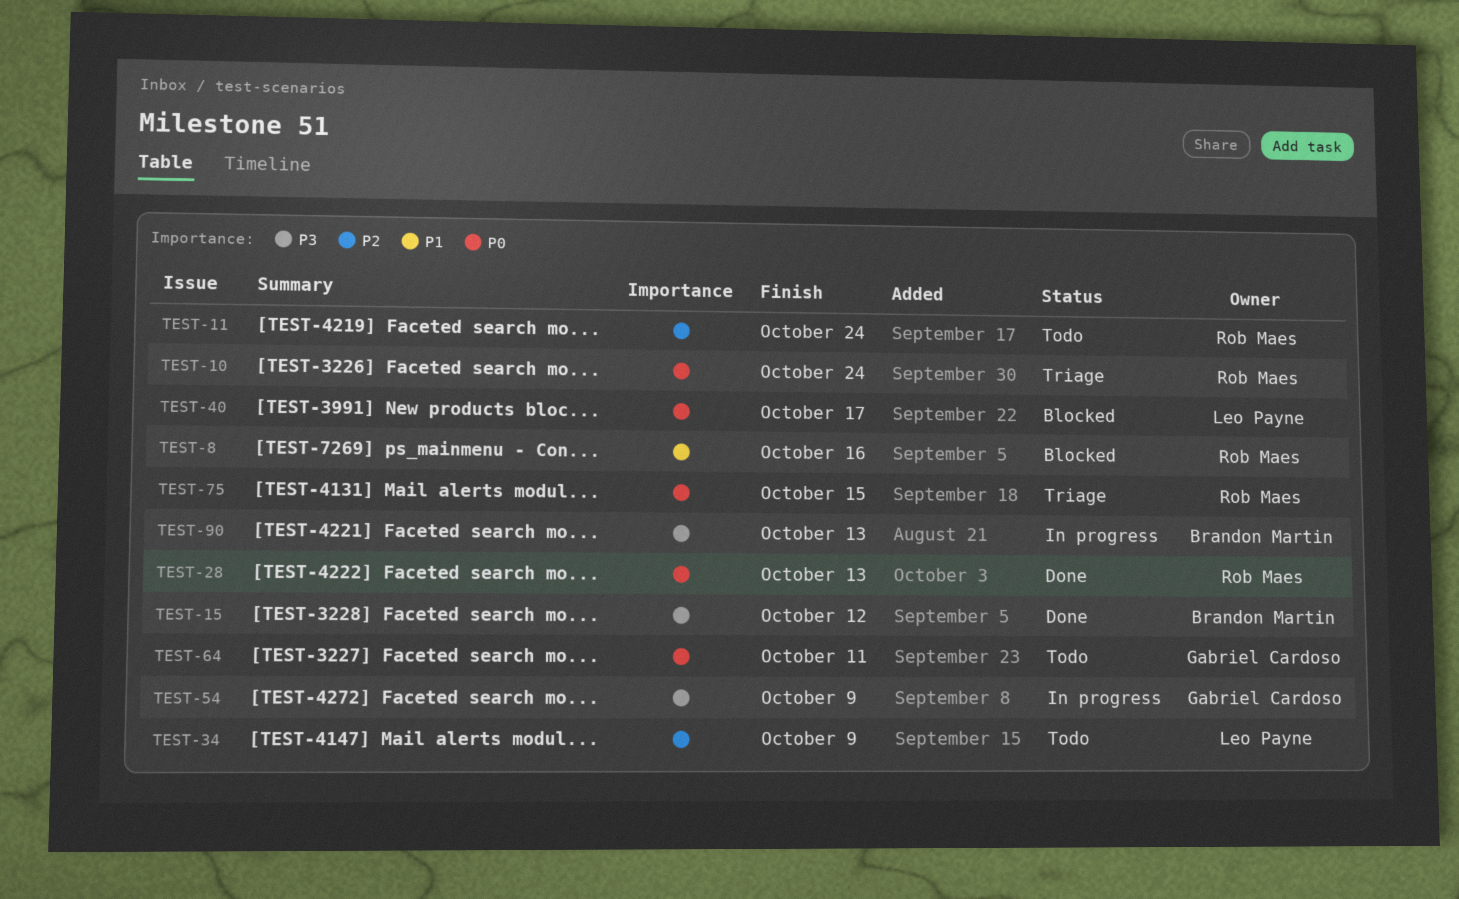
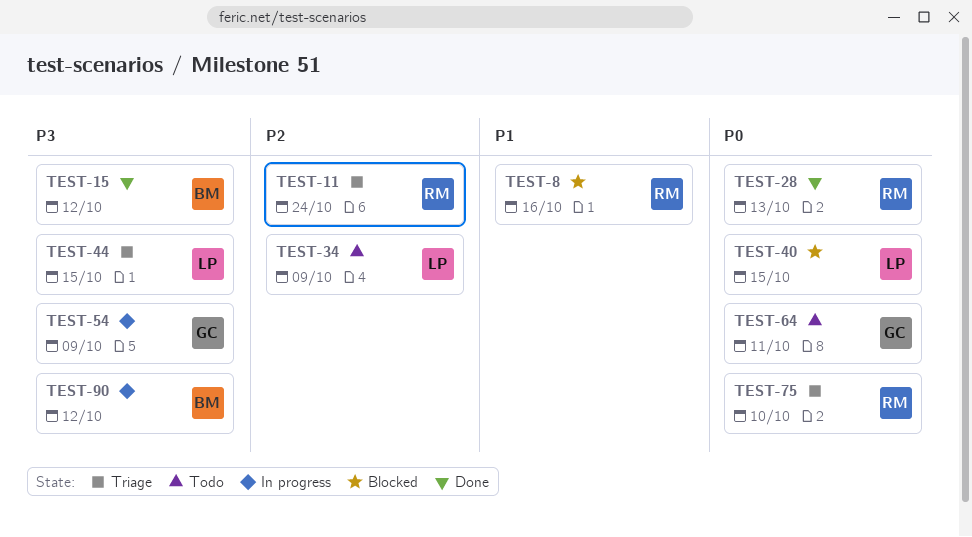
TEST-10: present -> none
TEST-11, status: Todo -> Triage
TEST-40, due: Oct 17 -> Oct 15
TEST-44: none -> present
TEST-75, due: Oct 15 -> Oct 10
TEST-90, due: Oct 13 -> Oct 12

